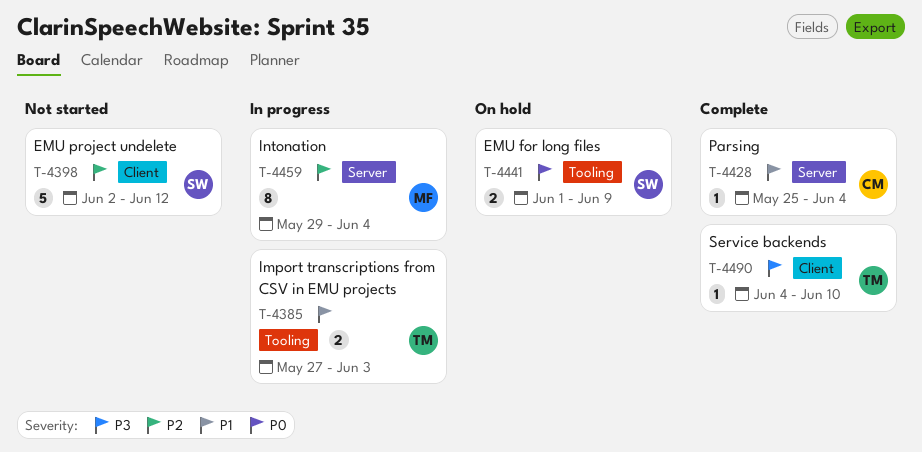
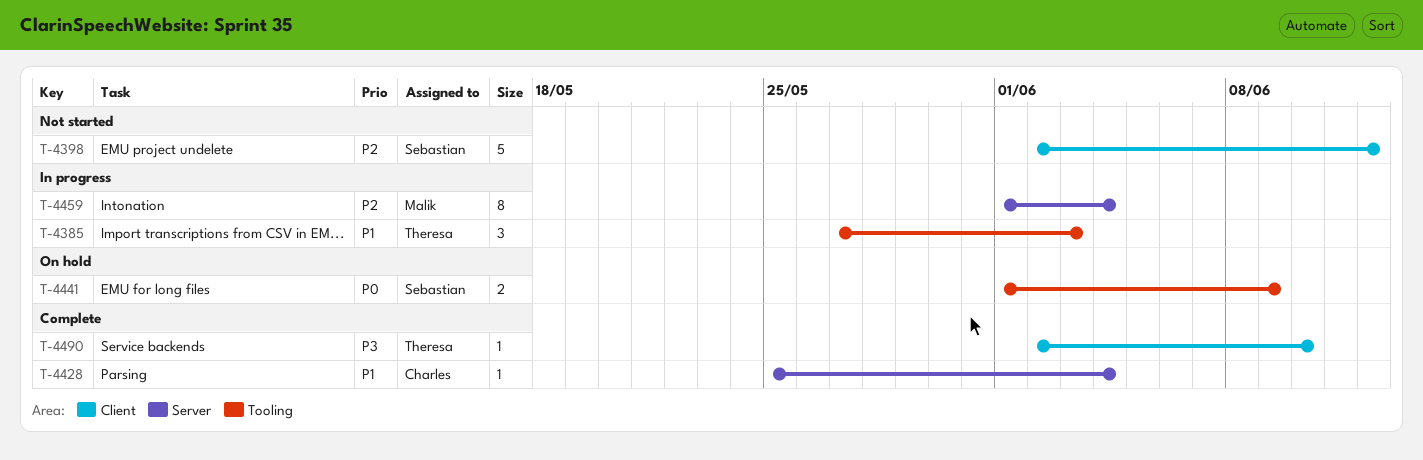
T-4385, estimate: 2 -> 3
T-4459, start: May 29 -> Jun 1
T-4490, start: Jun 4 -> Jun 2

